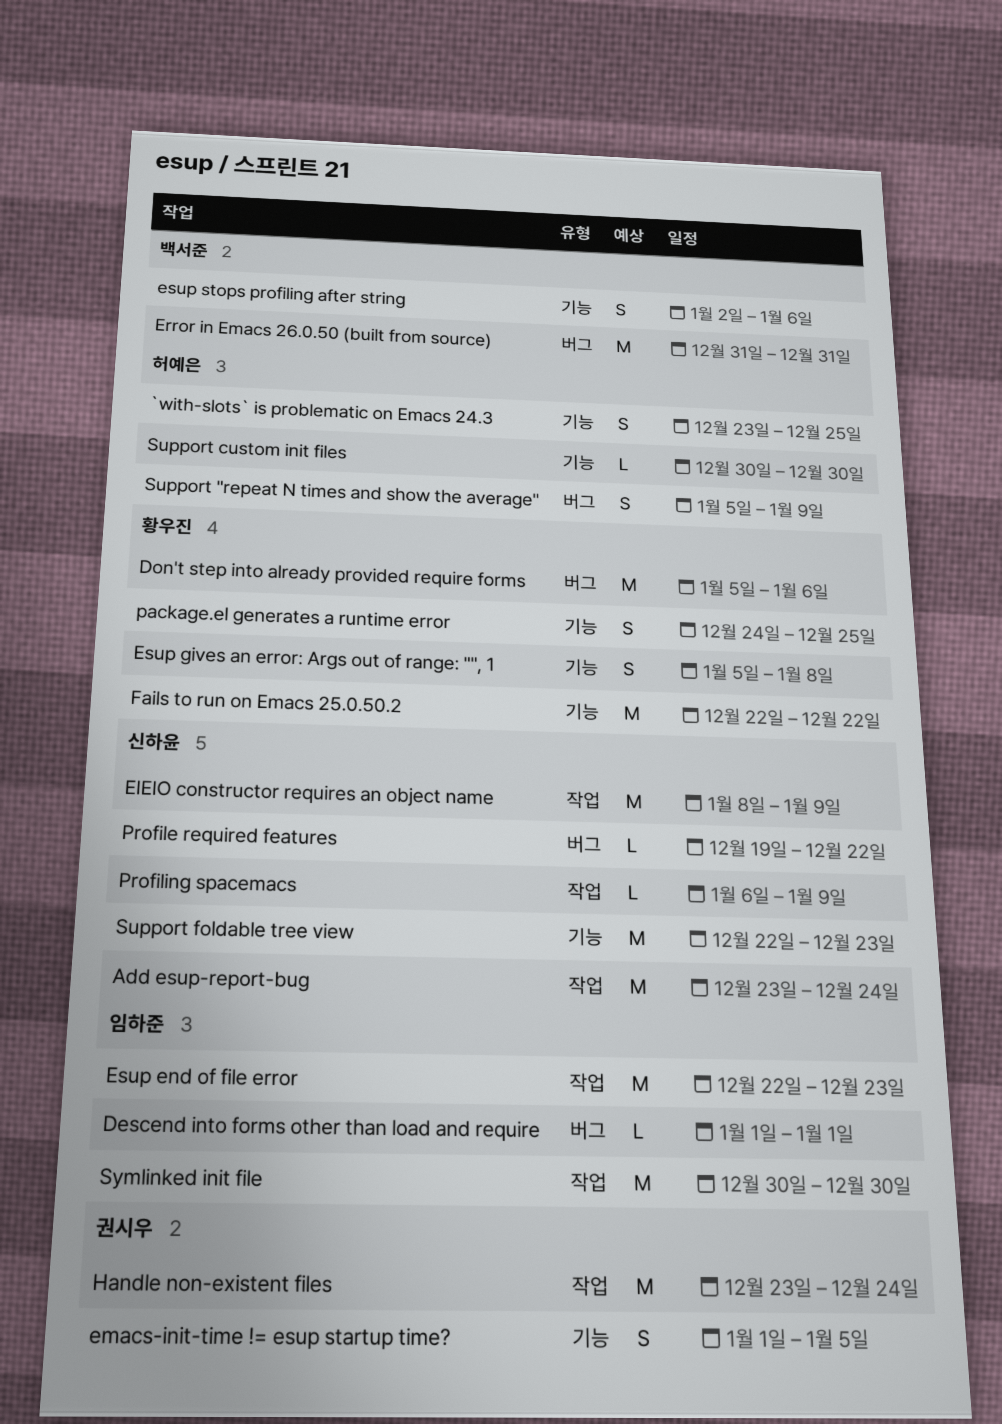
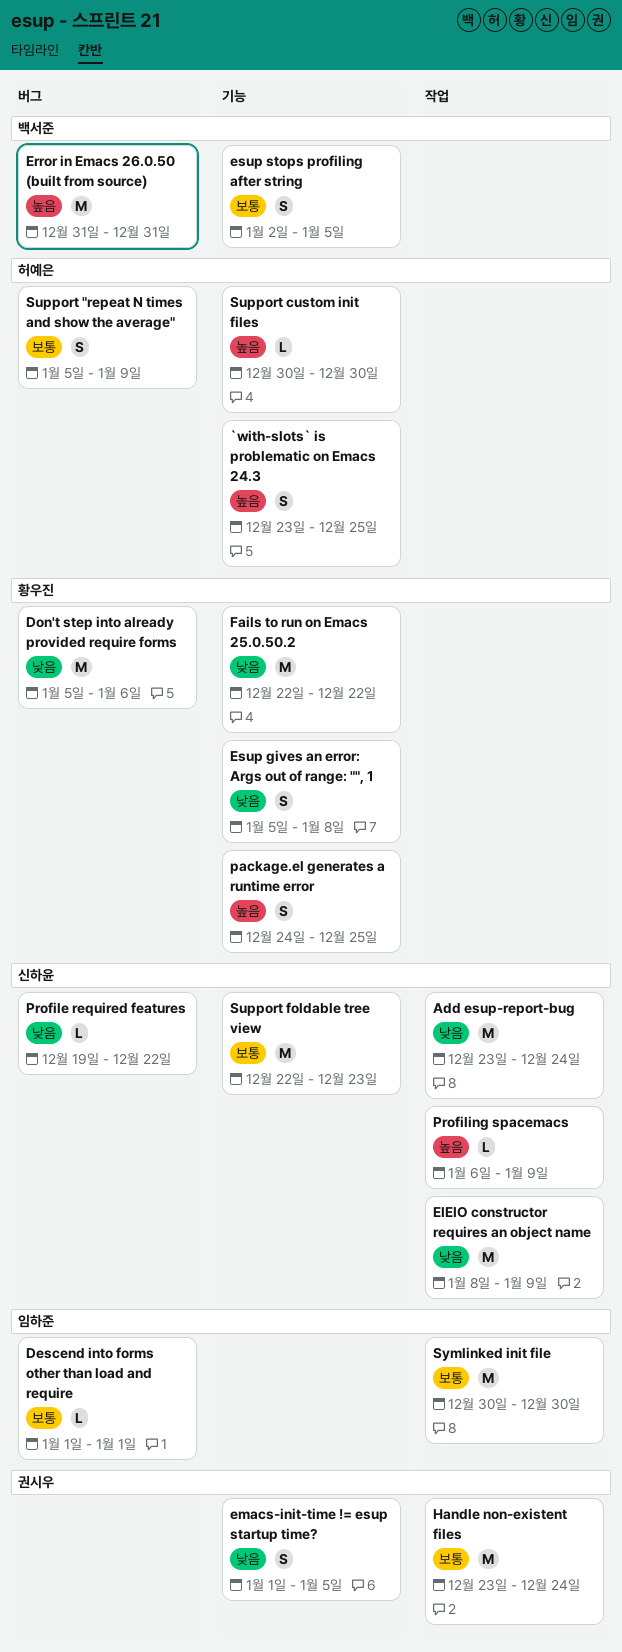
Esup end of file error: present -> none
esup stops profiling after string, due: Jan 6 -> Jan 5

